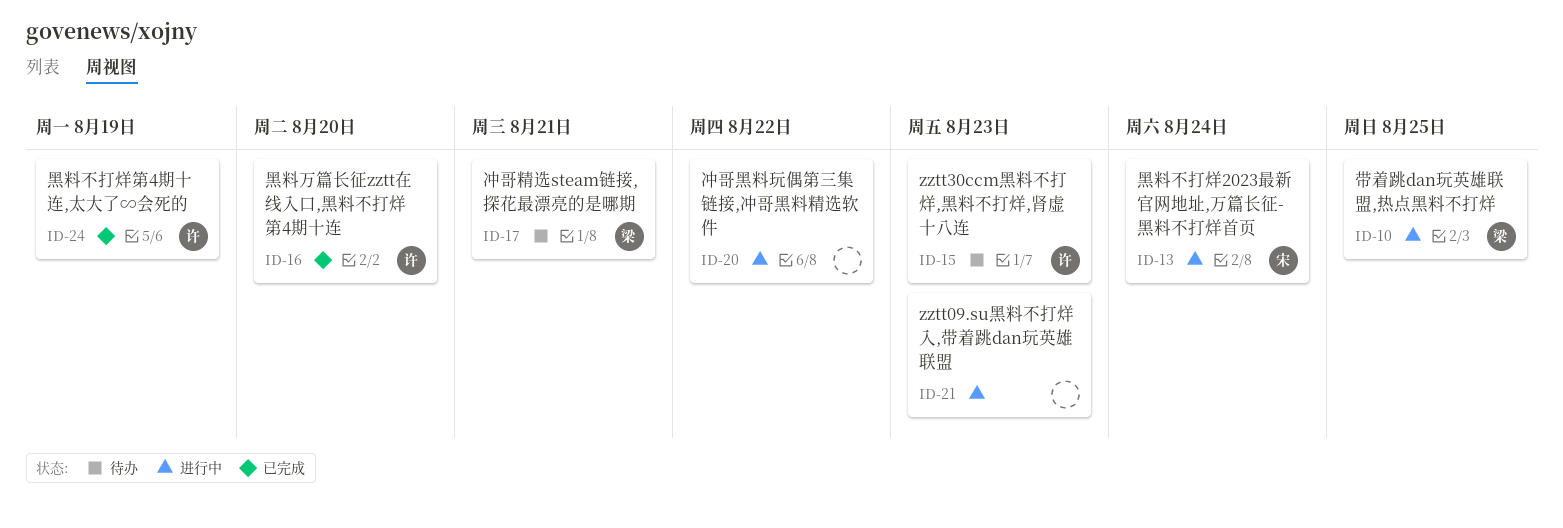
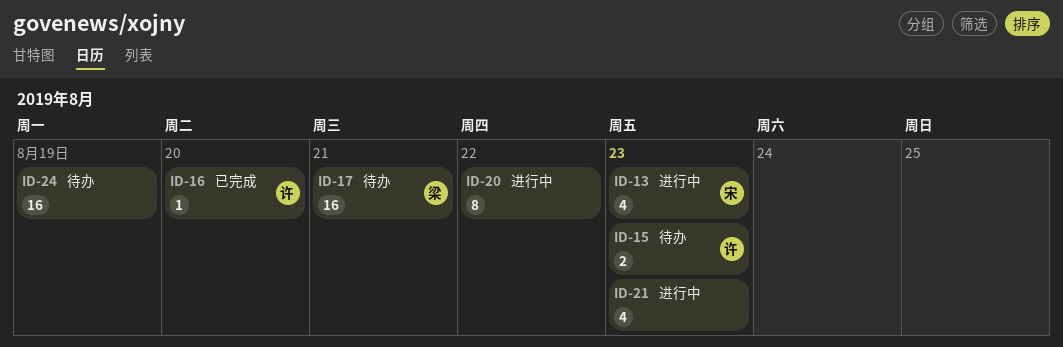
ID-10: present -> none
ID-13, due: Aug 24 -> Aug 23
ID-24, status: 已完成 -> 待办
ID-24, owner: 许 -> none

